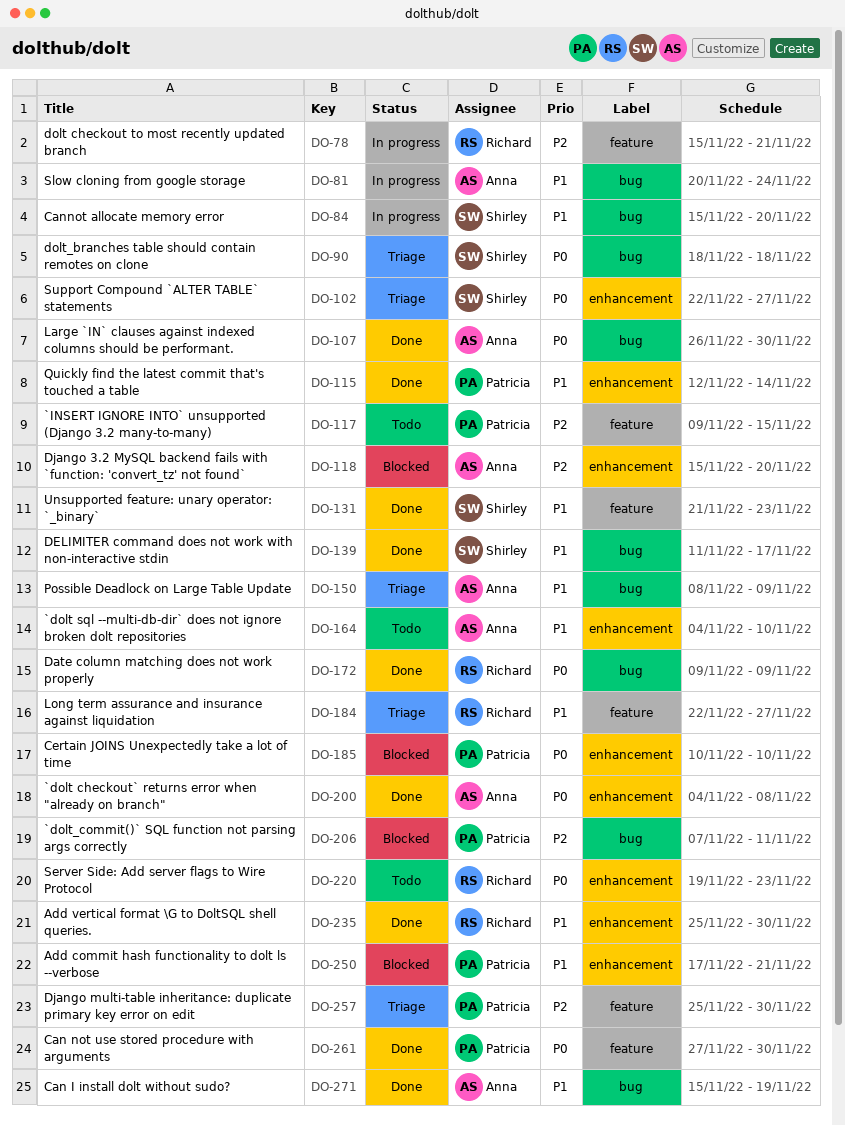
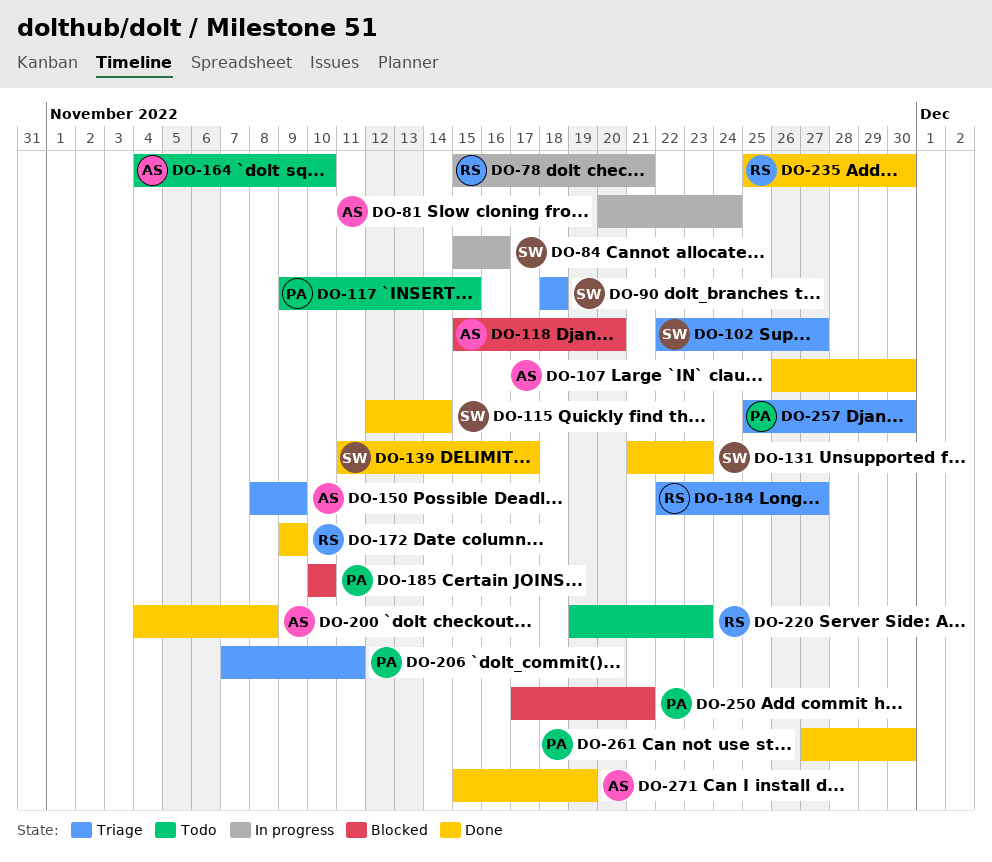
DO-84, due: Nov 20 -> Nov 16
DO-115, owner: Patricia -> Shirley
DO-206, status: Blocked -> Triage

